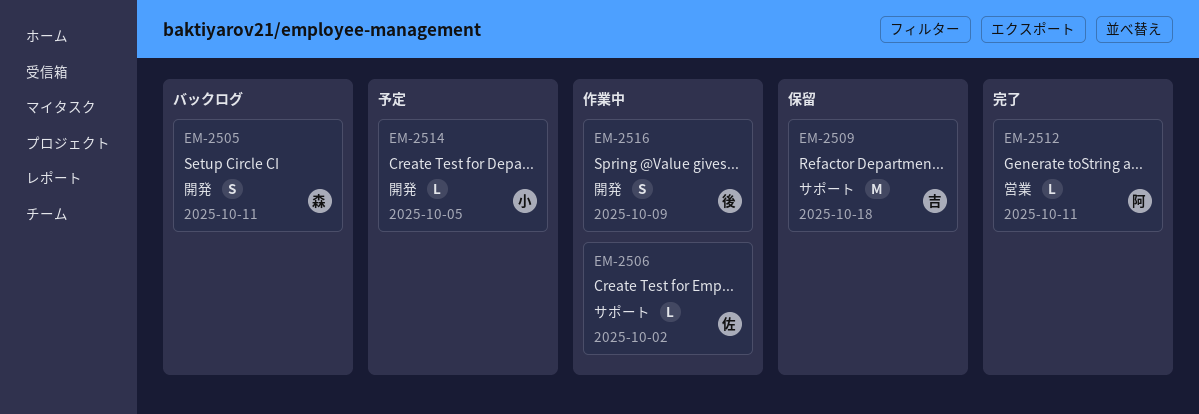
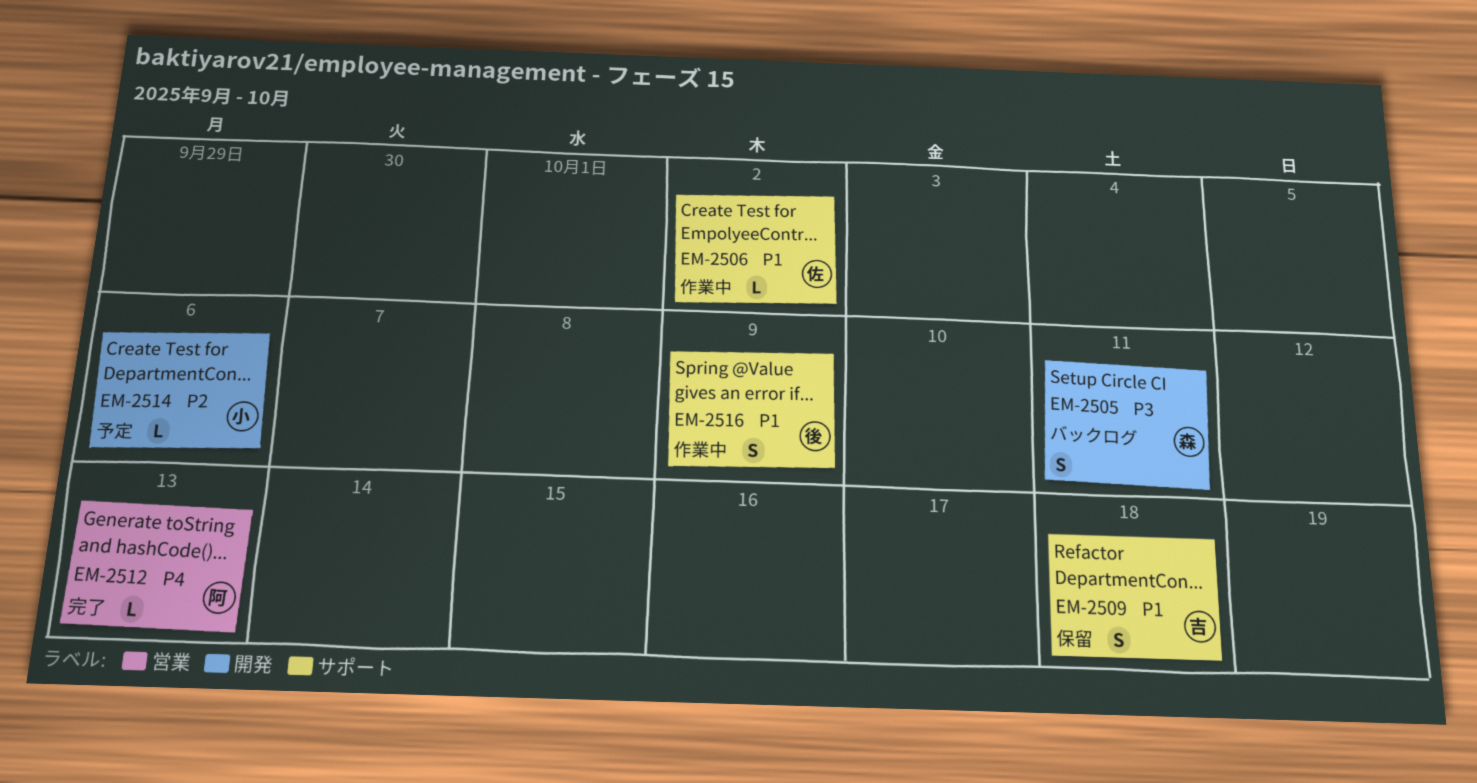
EM-2509, estimate: M -> S
EM-2512, due: Oct 11 -> Oct 13
EM-2514, due: Oct 5 -> Oct 6
EM-2516, label: 開発 -> サポート

